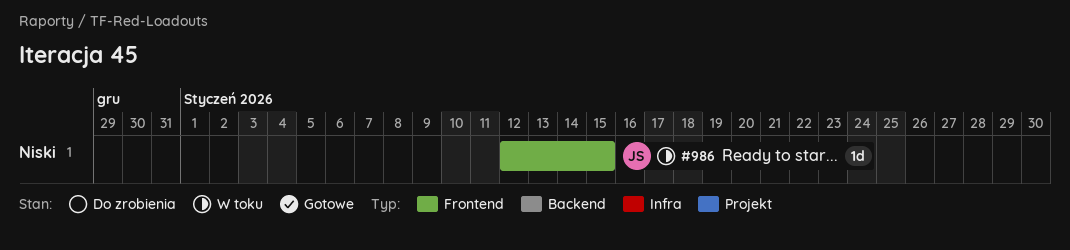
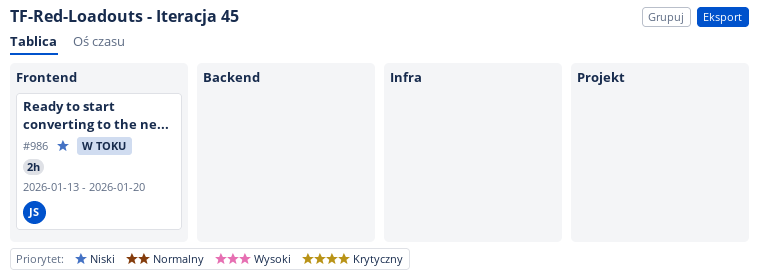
#986, estimate: 1d -> 2h
#986, start: Jan 12 -> Jan 13
#986, due: Jan 15 -> Jan 20

